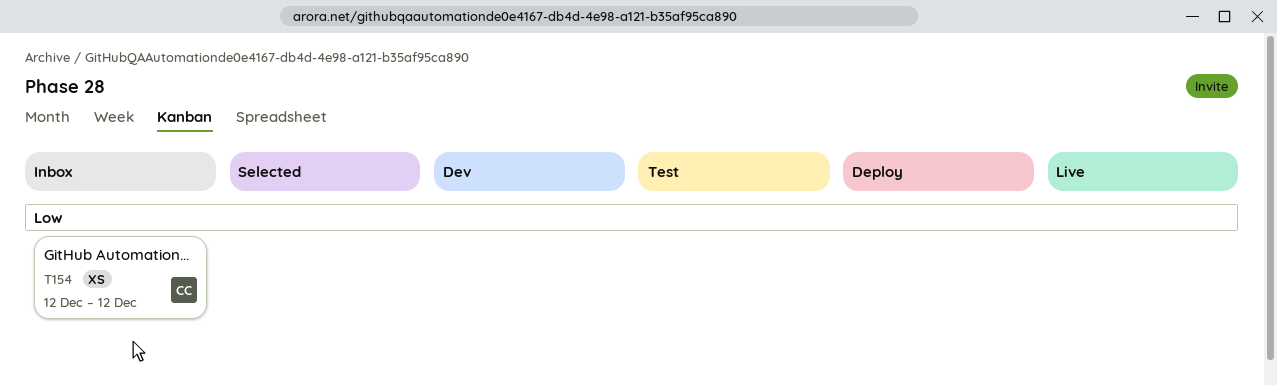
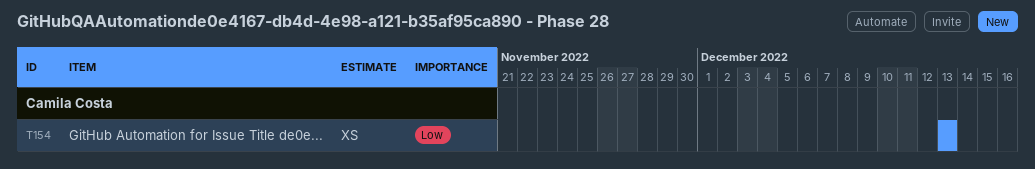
T154, start: Dec 12 -> Dec 13
T154, due: Dec 12 -> Dec 13

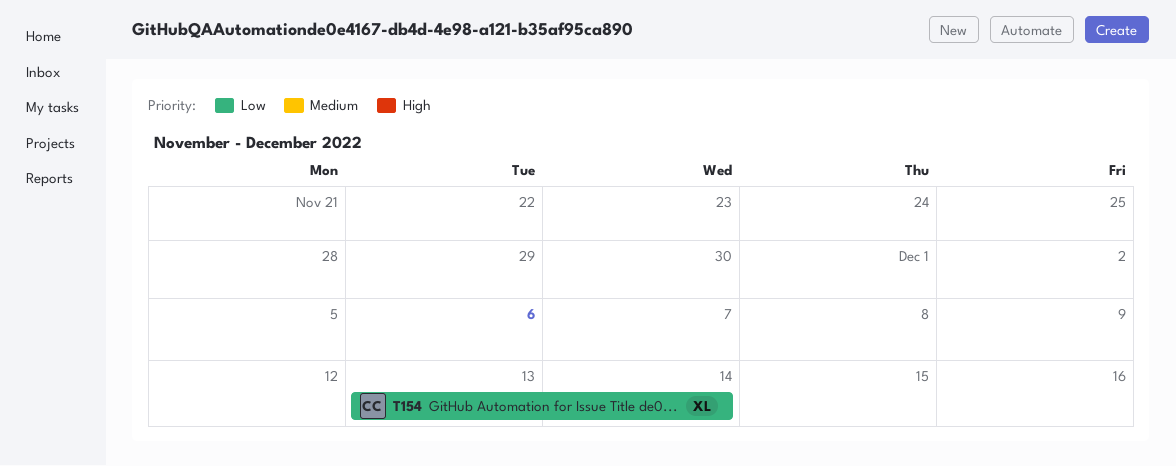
T154, estimate: XS -> XL
T154, due: Dec 13 -> Dec 14

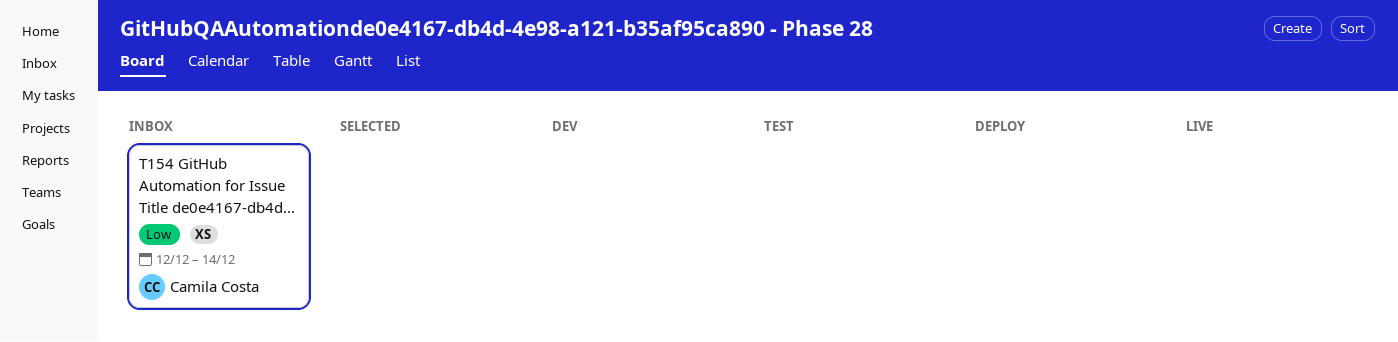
T154, estimate: XL -> XS
T154, start: Dec 13 -> Dec 12

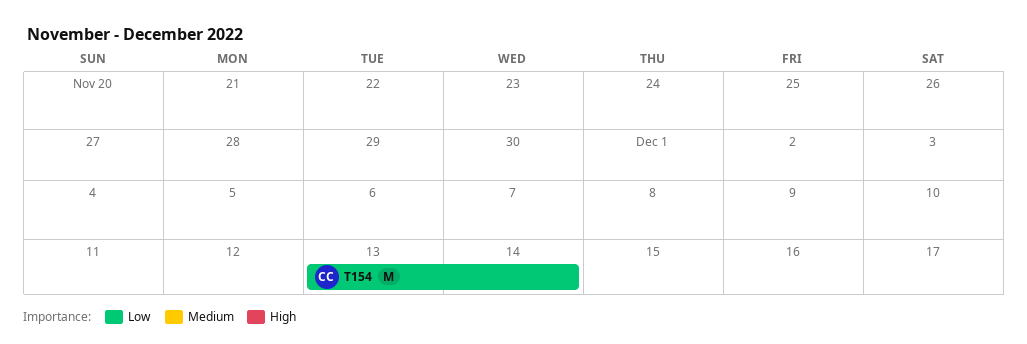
T154, estimate: XS -> M
T154, start: Dec 12 -> Dec 13

